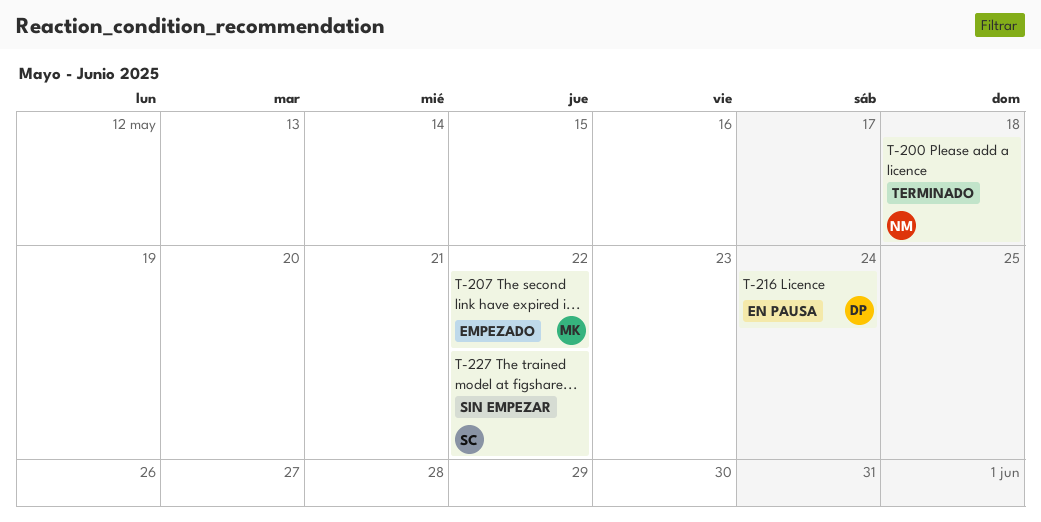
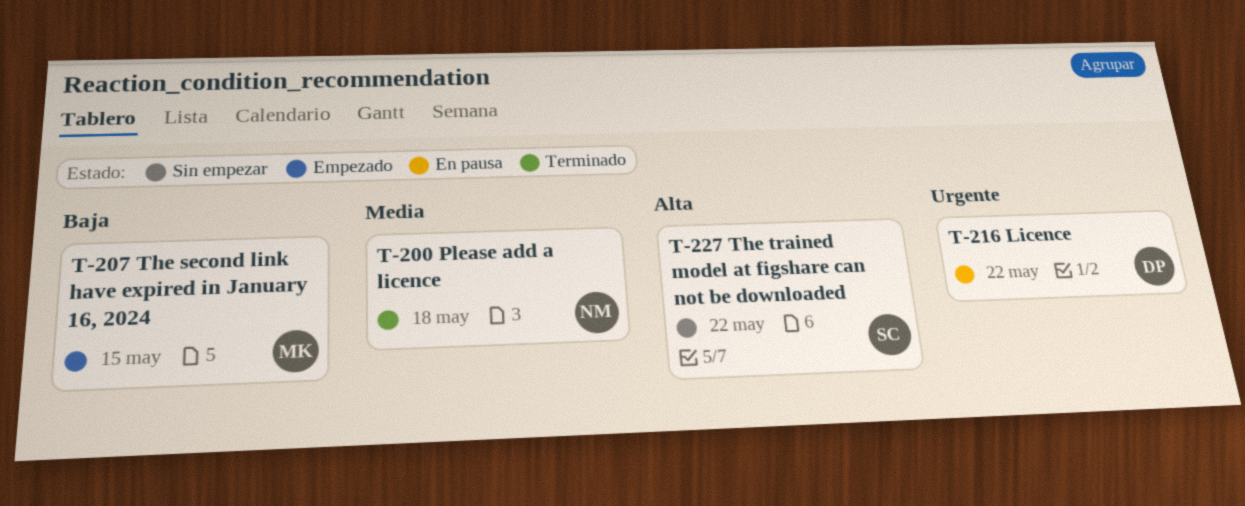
T-207, due: May 22 -> May 15
T-216, due: May 24 -> May 22

